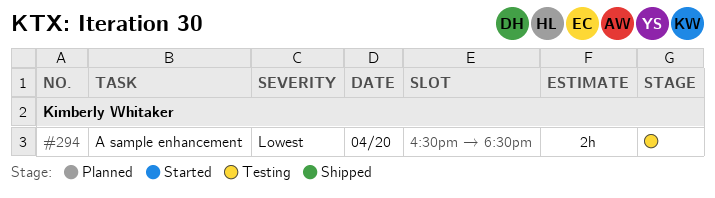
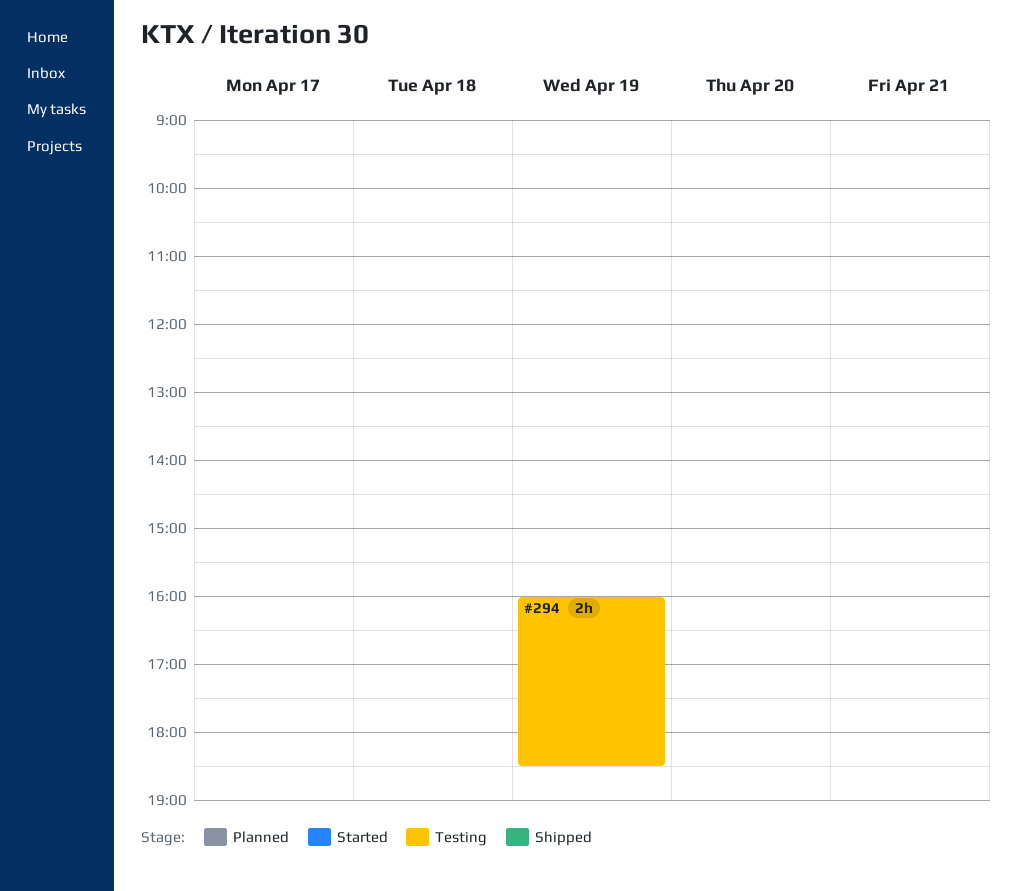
#294, day: Apr 20 -> Apr 19
#294, begins: 16:30 -> 16:00

